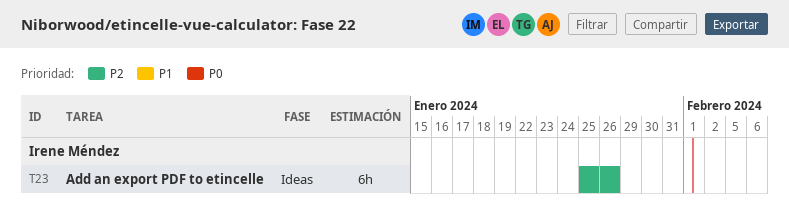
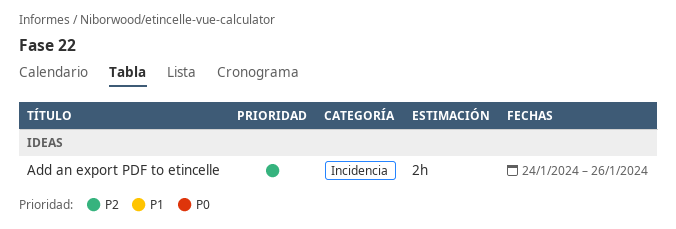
Add an export PDF to etincelle, estimate: 6h -> 2h
Add an export PDF to etincelle, start: Jan 25 -> Jan 24

